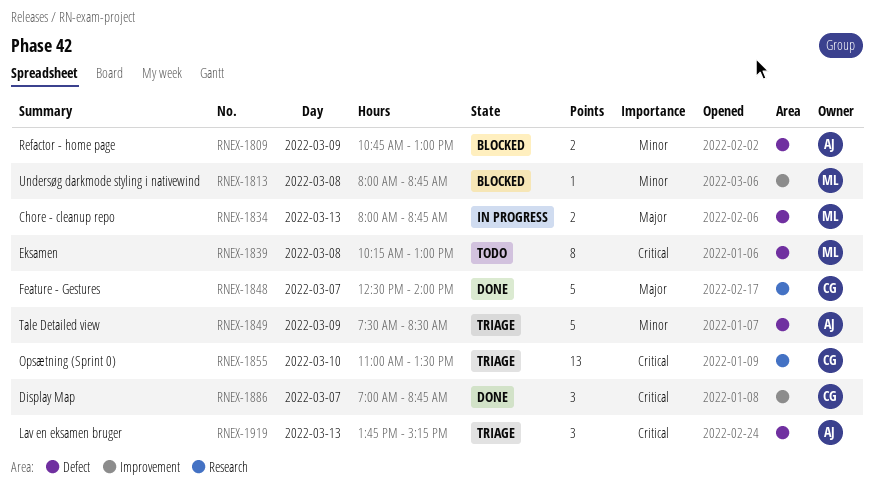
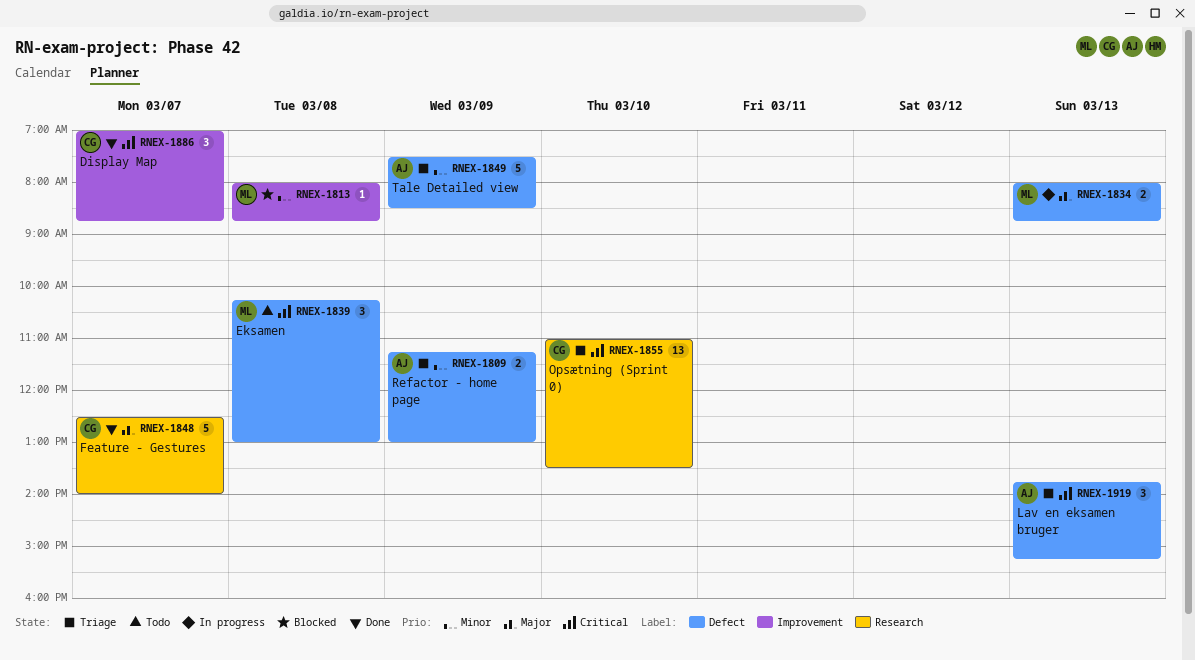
RNEX-1809, status: Blocked -> Triage
RNEX-1809, begins: 10:45 -> 11:15
RNEX-1839, estimate: 8 -> 3

